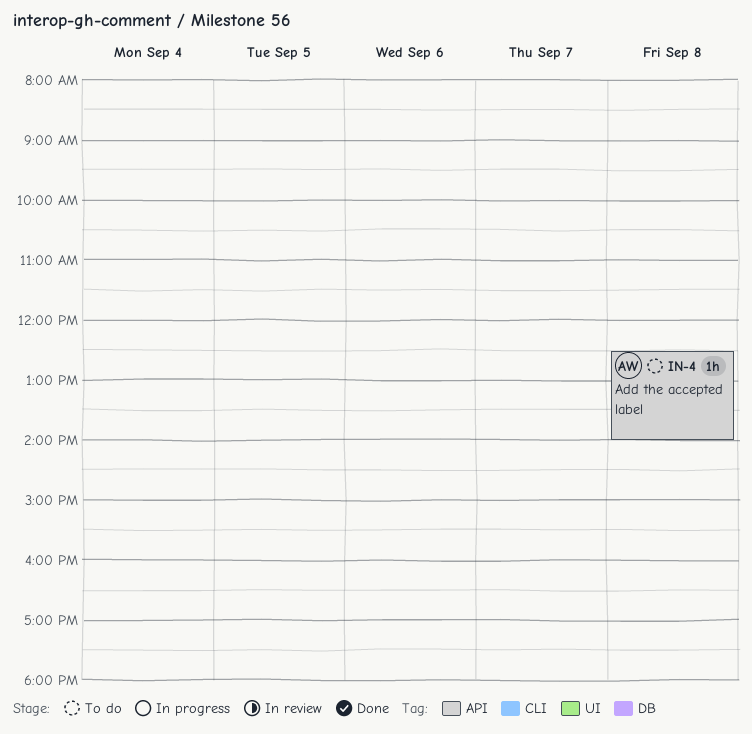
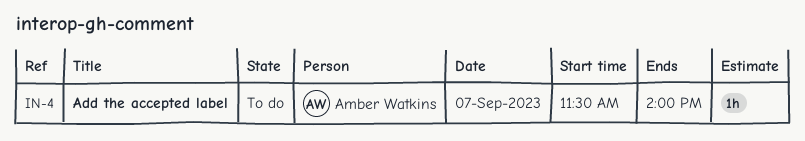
IN-4, day: Sep 8 -> Sep 7
IN-4, begins: 12:30 -> 11:30

